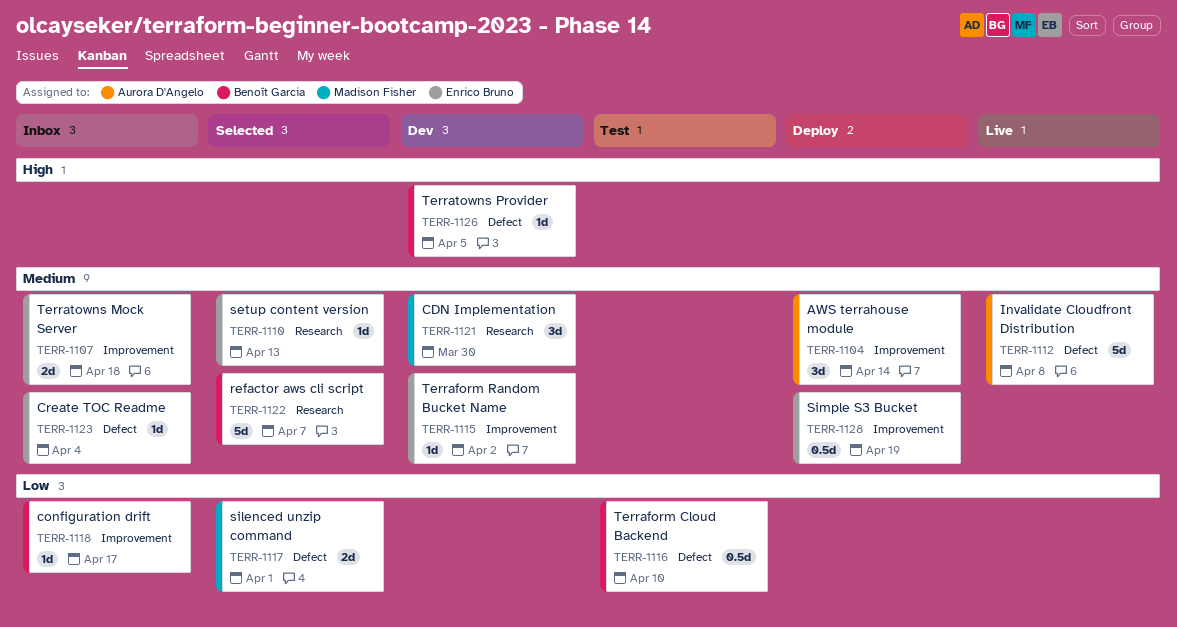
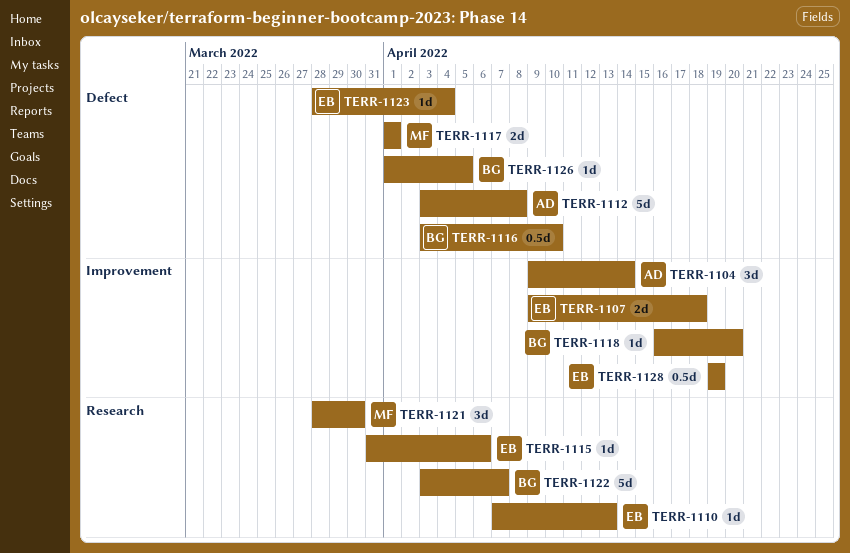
TERR-1115, label: Improvement -> Research
TERR-1115, due: Apr 2 -> Apr 6
TERR-1118, due: Apr 17 -> Apr 20

